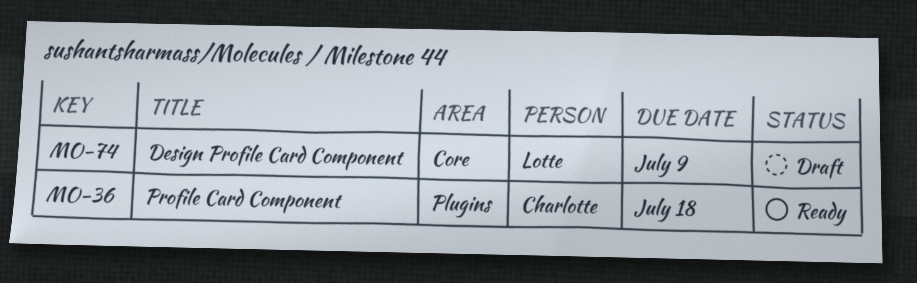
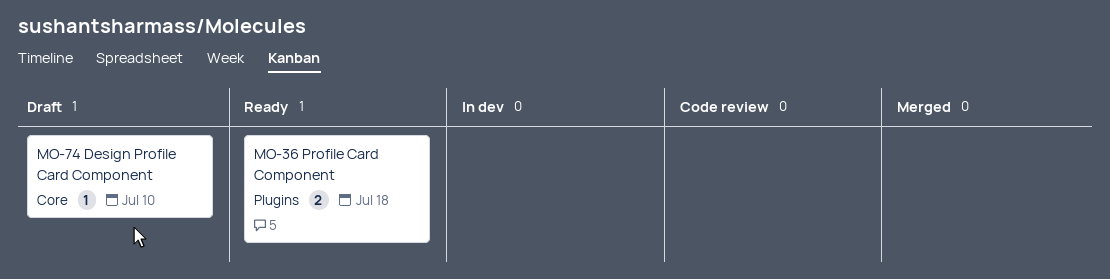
MO-74, due: Jul 9 -> Jul 10

